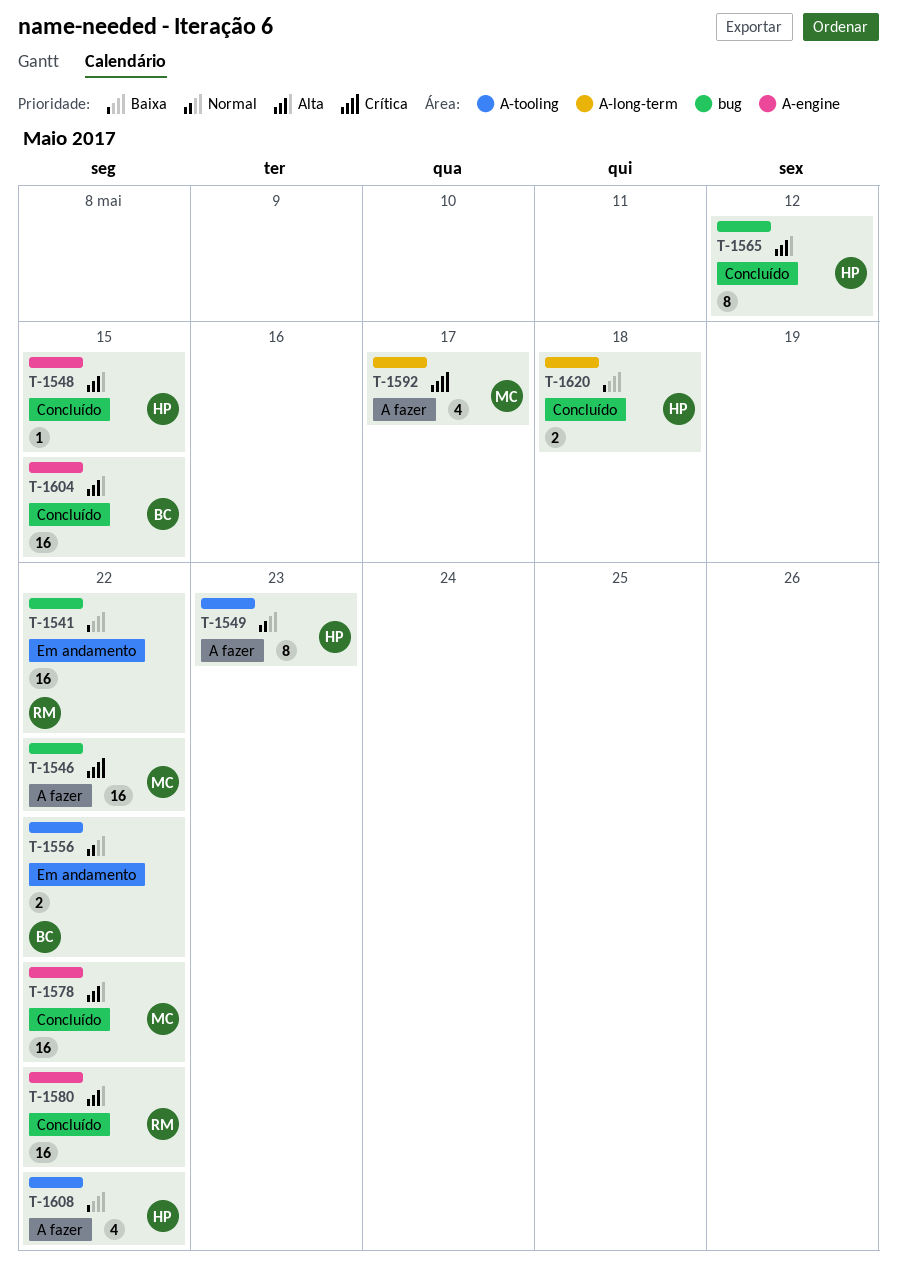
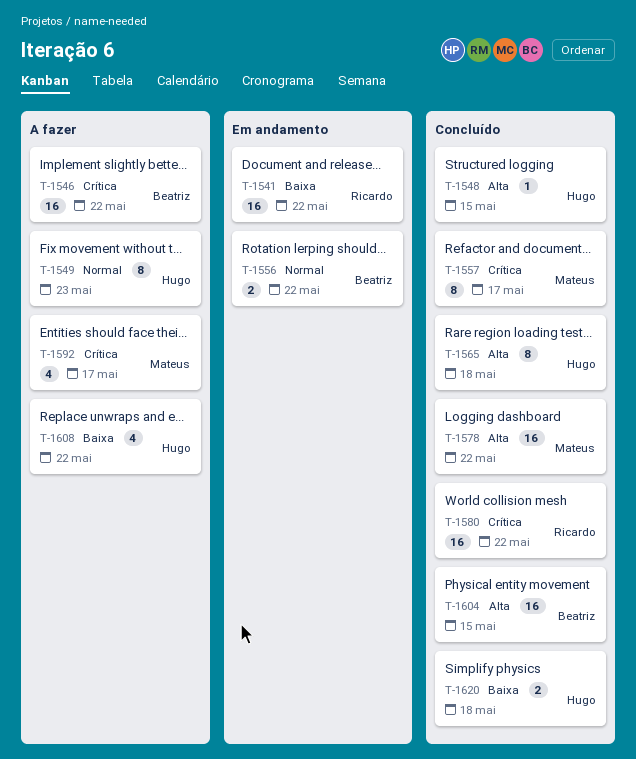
T-1546, owner: Mateus -> Beatriz
T-1557: none -> present
T-1565, due: May 12 -> May 18
T-1580, priority: Alta -> Crítica

